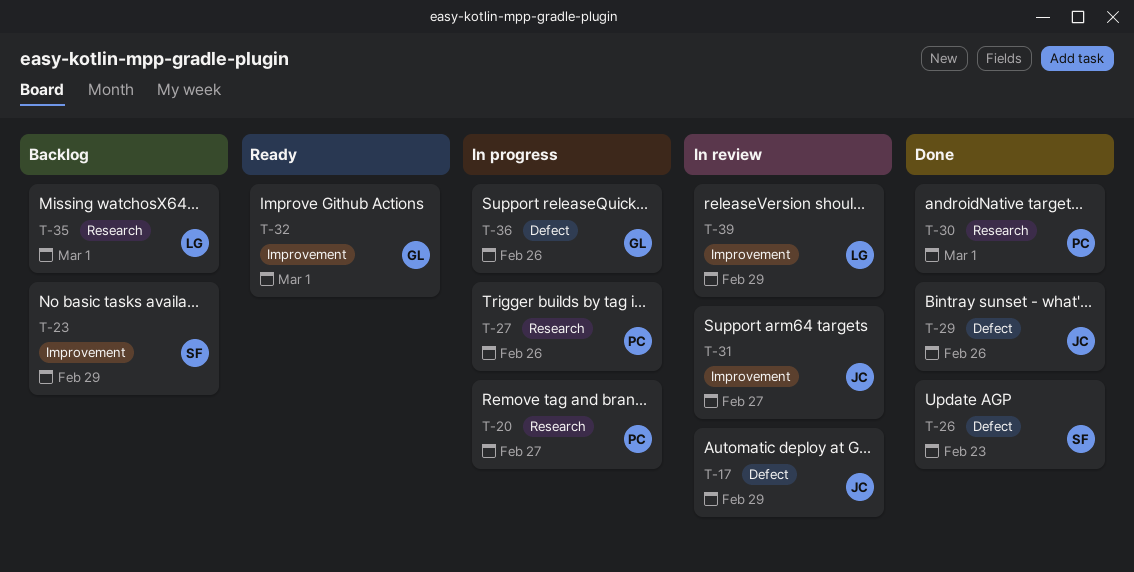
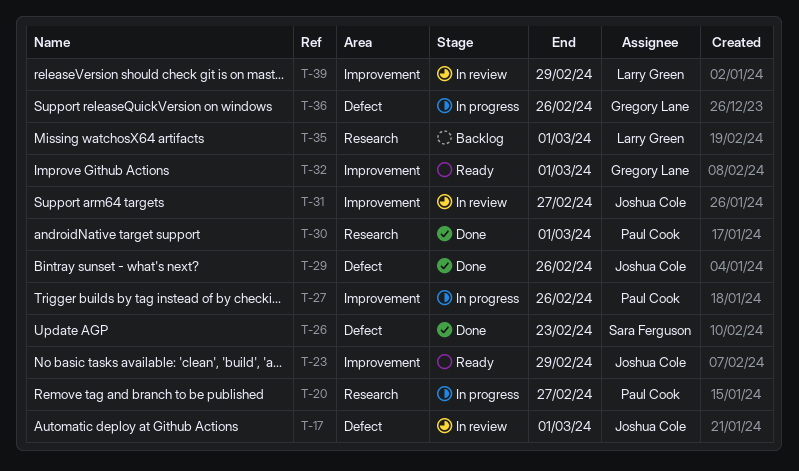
T-17, due: Feb 29 -> Mar 1
T-23, status: Backlog -> Ready
T-23, owner: Sara Ferguson -> Joshua Cole
T-27, label: Research -> Improvement

